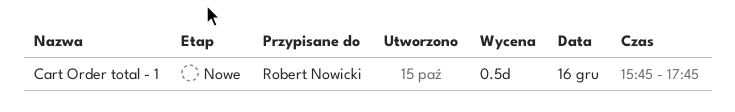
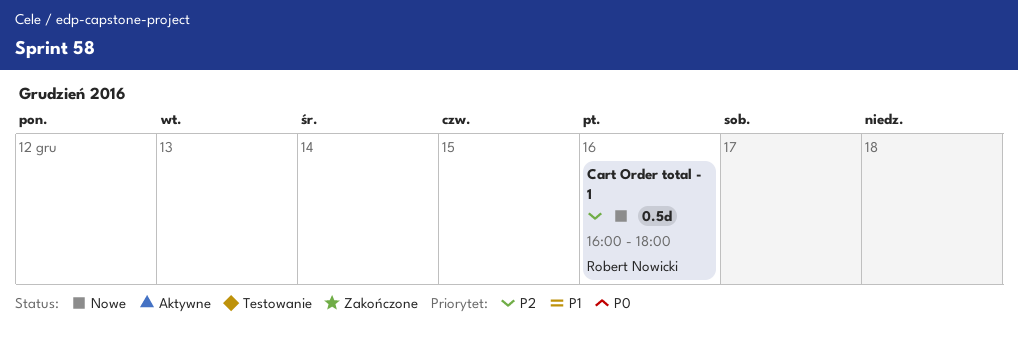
Cart Order total - 1, begins: 15:45 -> 16:00
Cart Order total - 1, ends: 17:45 -> 18:00

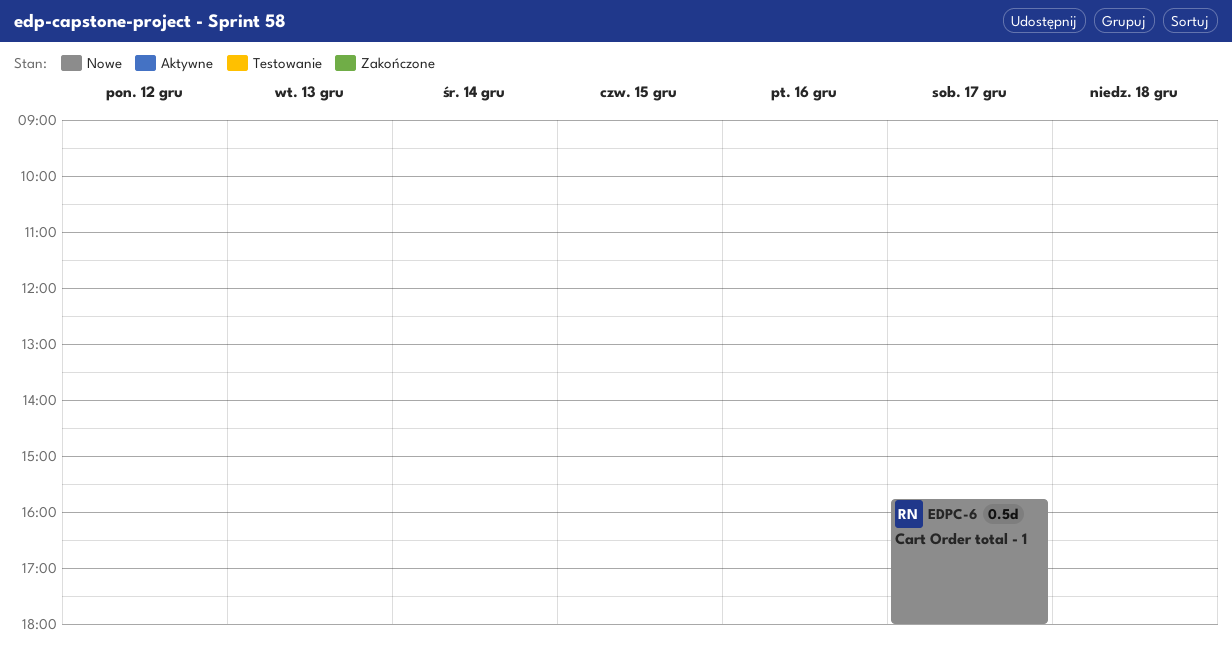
Cart Order total - 1, day: Dec 16 -> Dec 17
Cart Order total - 1, begins: 16:00 -> 15:45

